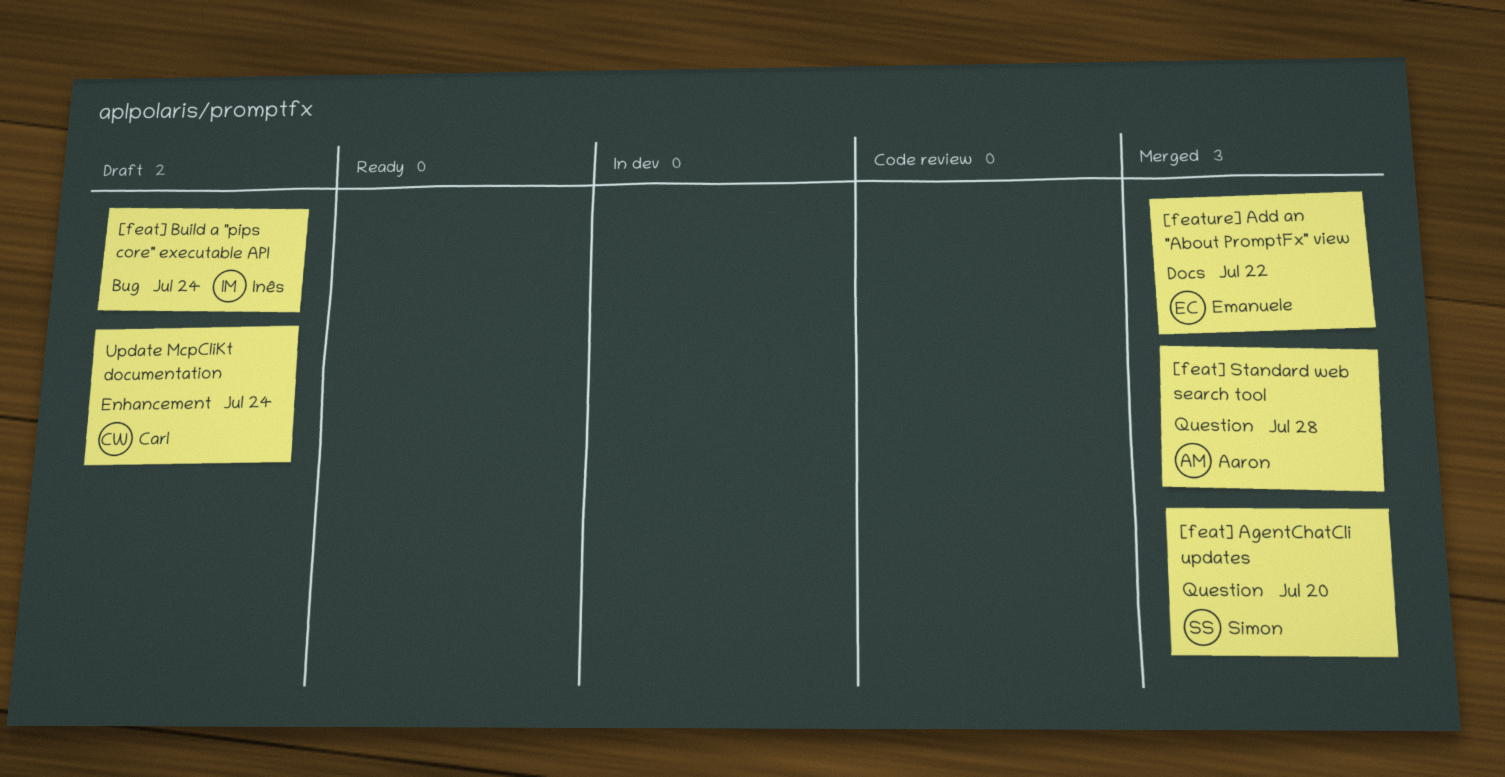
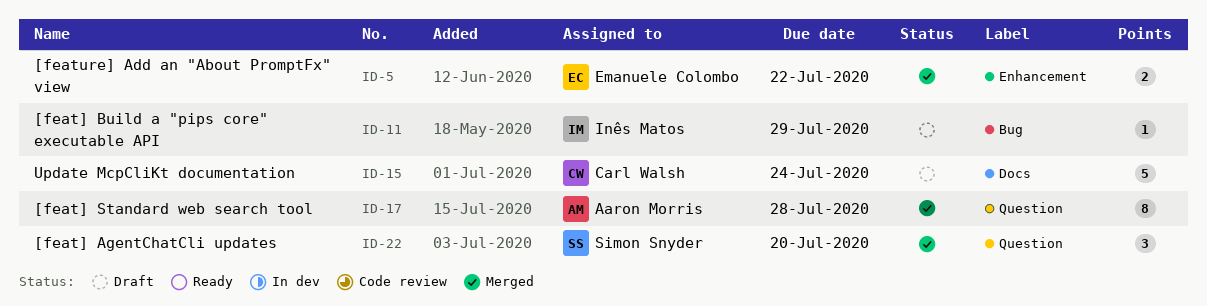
[feat] Build a "pips core" executable API, due: Jul 24 -> Jul 29
[feature] Add an "About PromptFx" view, label: Docs -> Enhancement
Update McpCliKt documentation, label: Enhancement -> Docs

